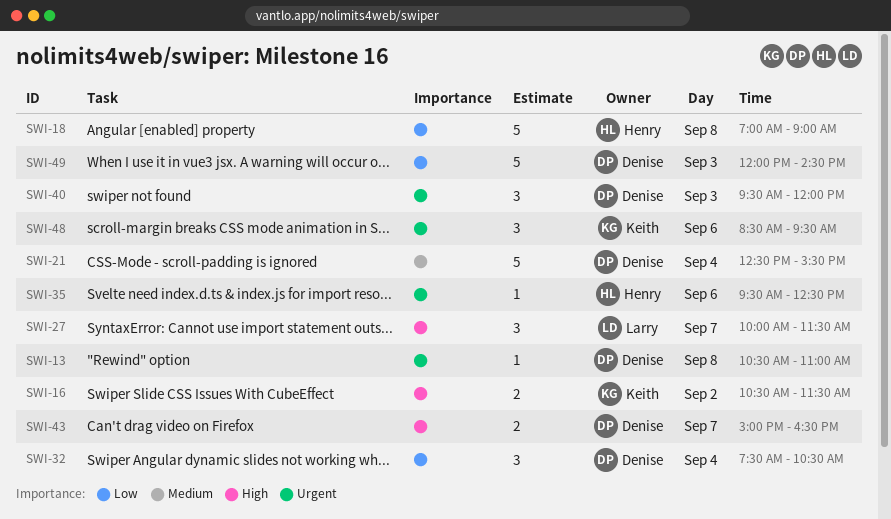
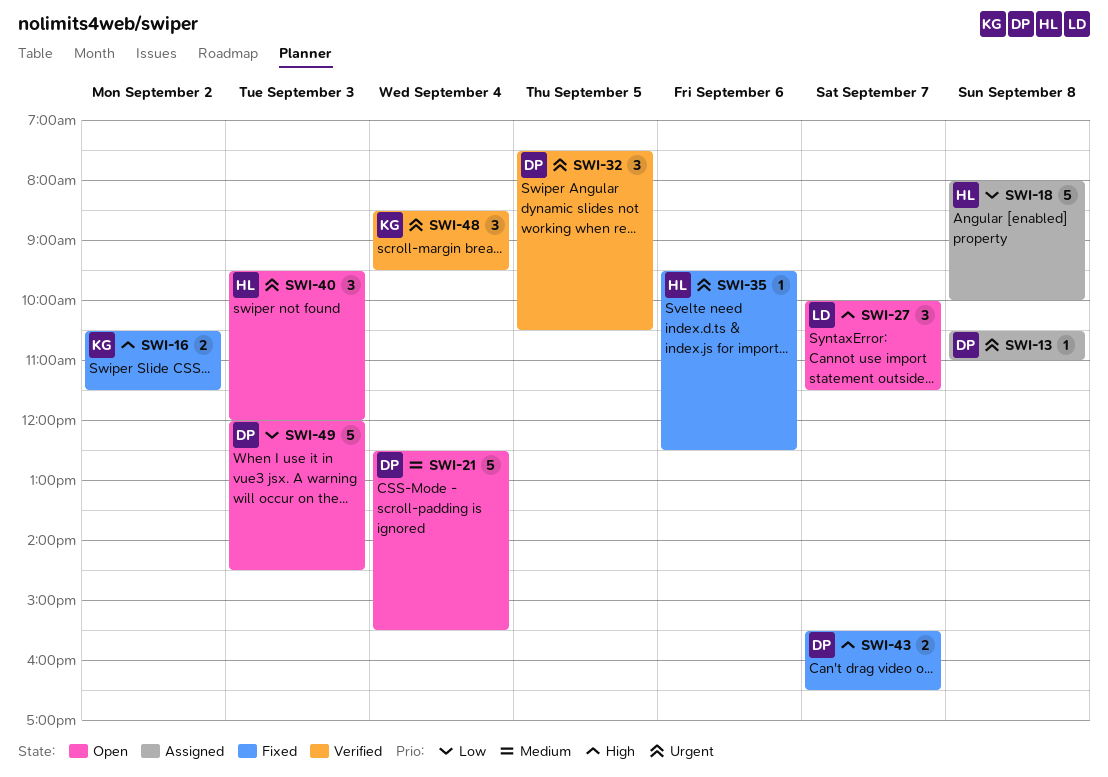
SWI-18, begins: 07:00 -> 08:00
SWI-18, ends: 09:00 -> 10:00
SWI-32, priority: Low -> Urgent
SWI-32, day: Sep 4 -> Sep 5
SWI-40, owner: Denise -> Henry
SWI-43, begins: 15:00 -> 15:30
SWI-48, day: Sep 6 -> Sep 4

